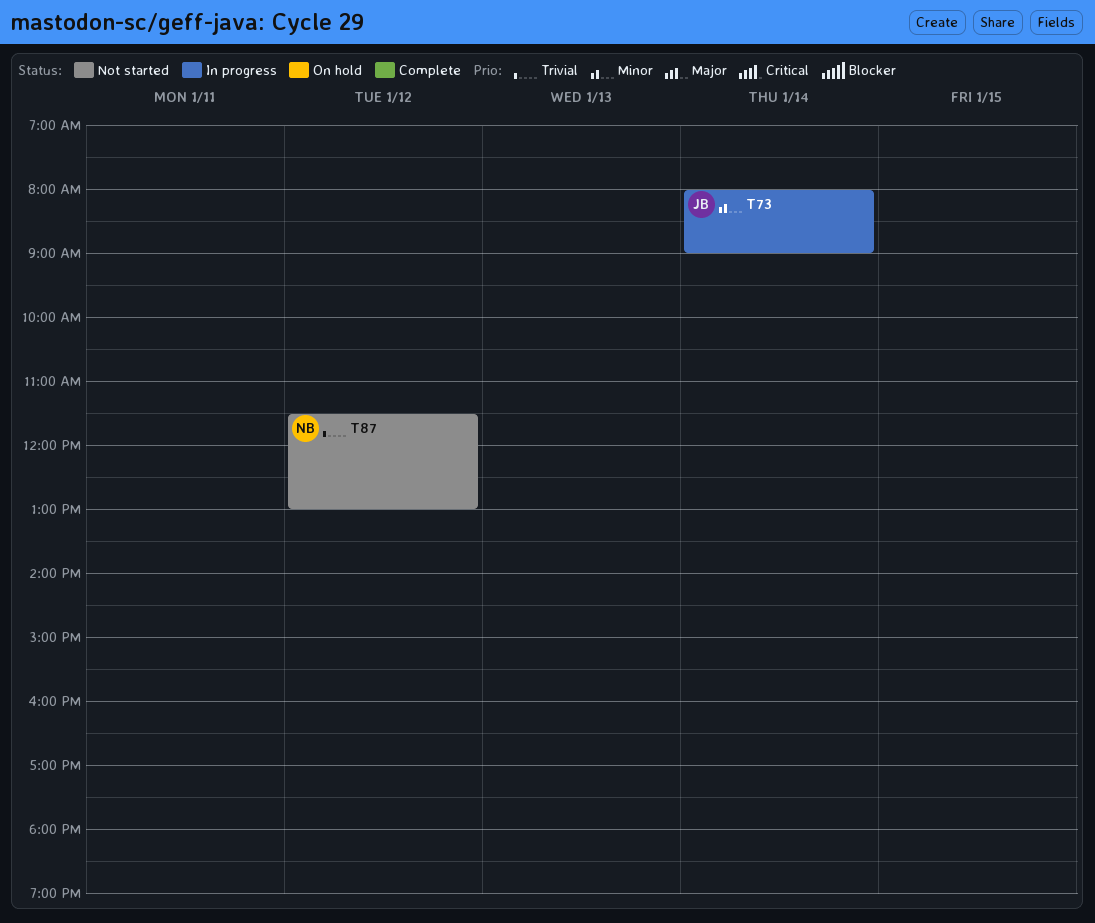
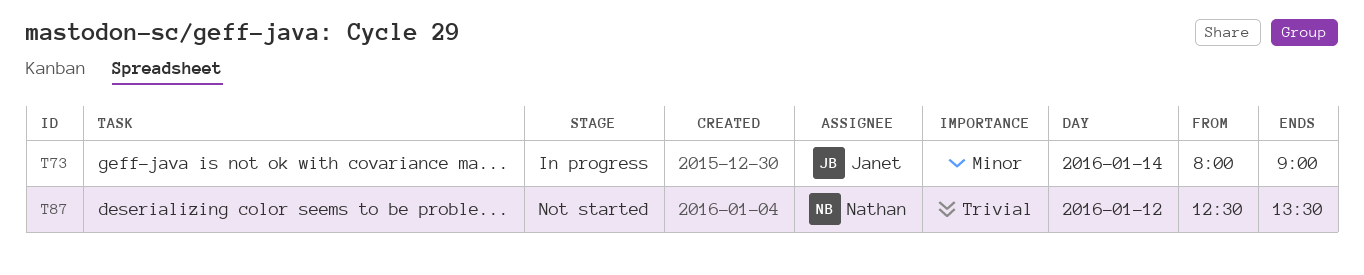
T87, begins: 11:30 -> 12:30
T87, ends: 13:00 -> 13:30

